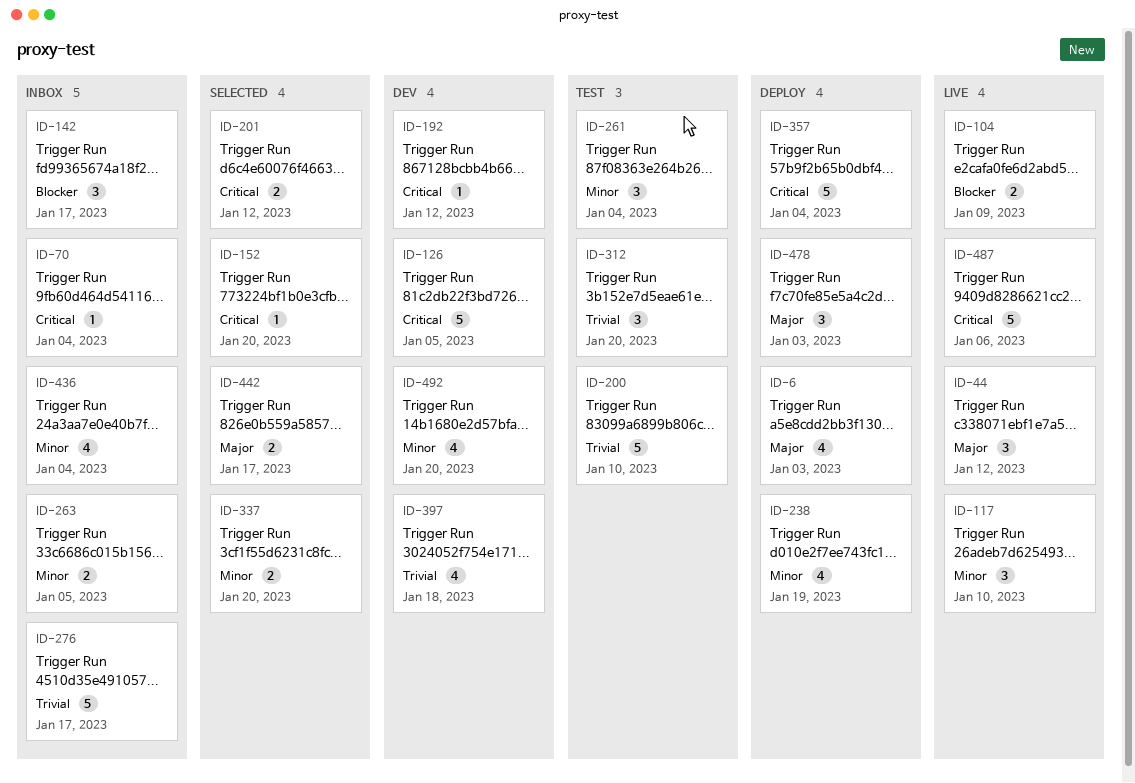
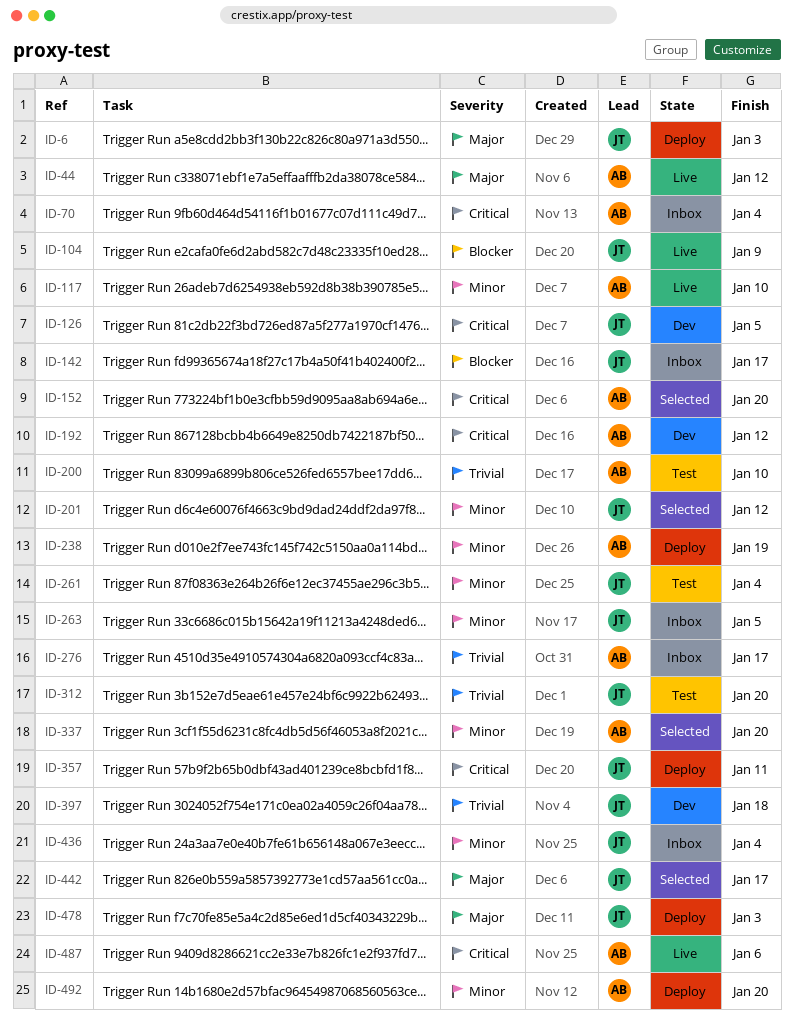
ID-201, priority: Critical -> Minor
ID-357, due: Jan 4 -> Jan 11
ID-492, status: Dev -> Deploy

